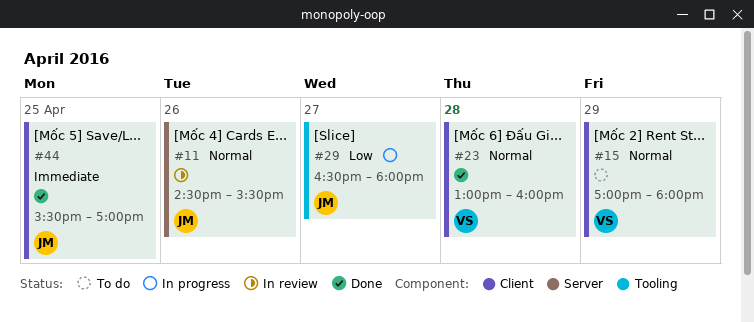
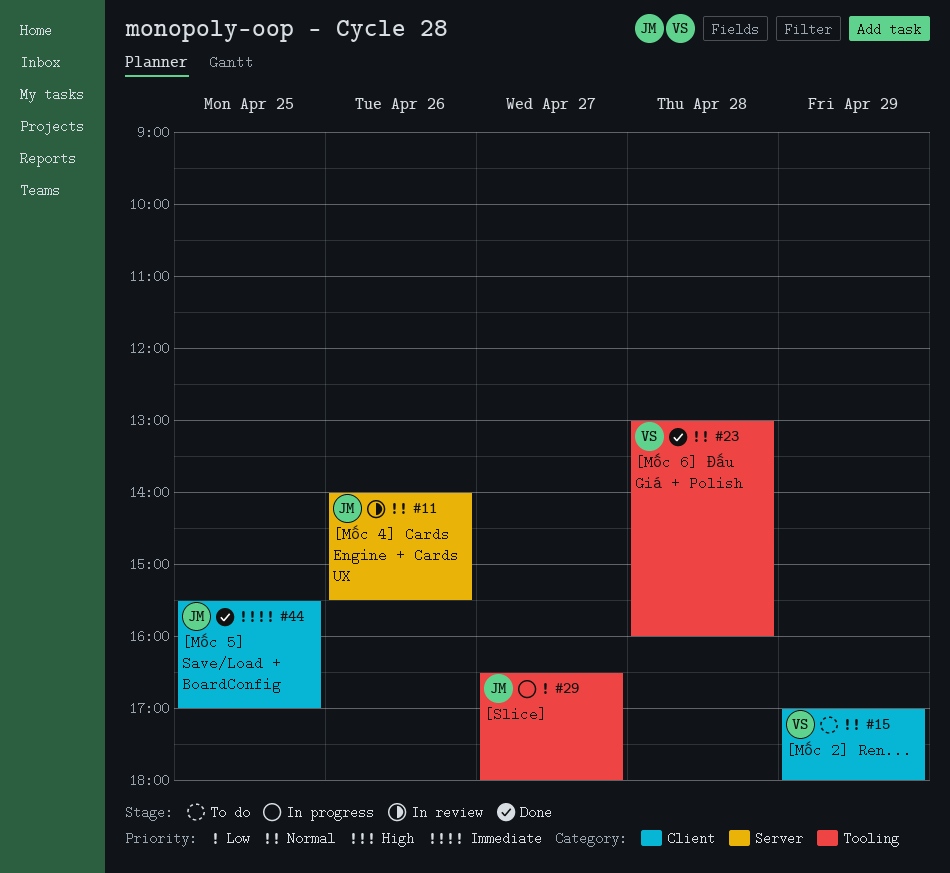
#11, begins: 14:30 -> 14:00
#23, label: Client -> Tooling

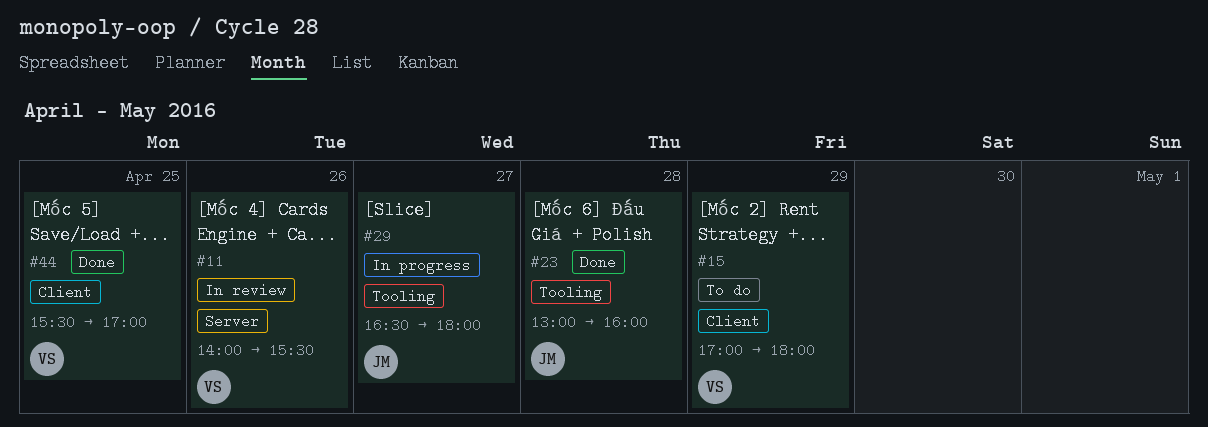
#11, owner: JM -> VS
#23, owner: VS -> JM
#44, owner: JM -> VS

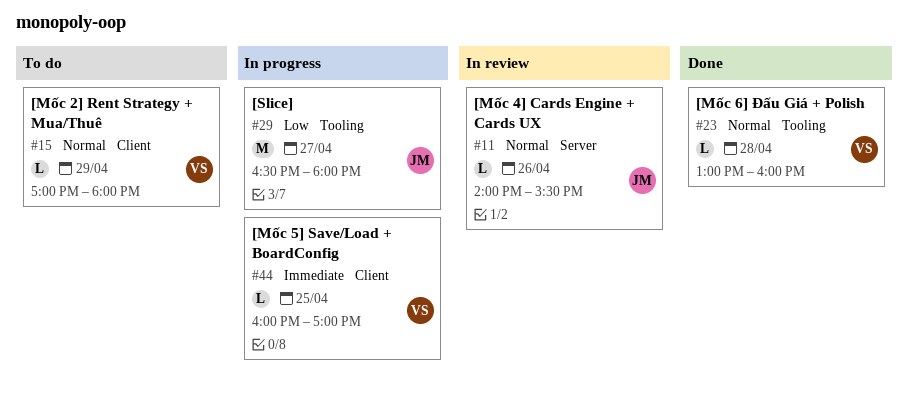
#11, owner: VS -> JM
#23, owner: JM -> VS
#44, status: Done -> In progress
#44, begins: 15:30 -> 16:00

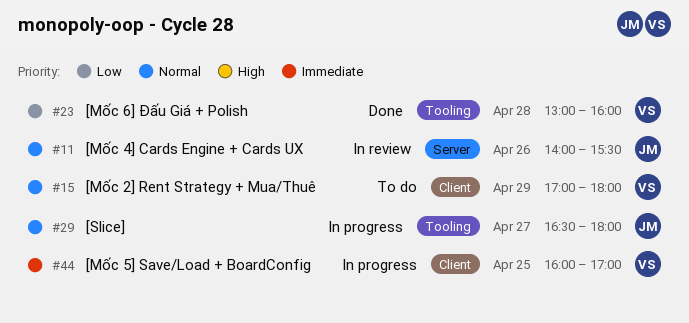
#23, priority: Normal -> Low
#29, priority: Low -> Normal

